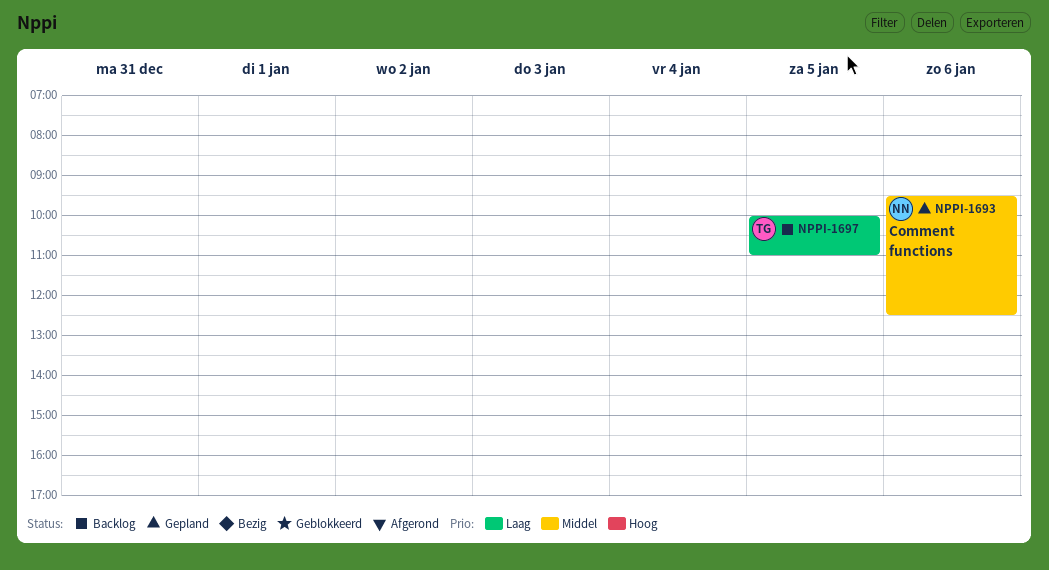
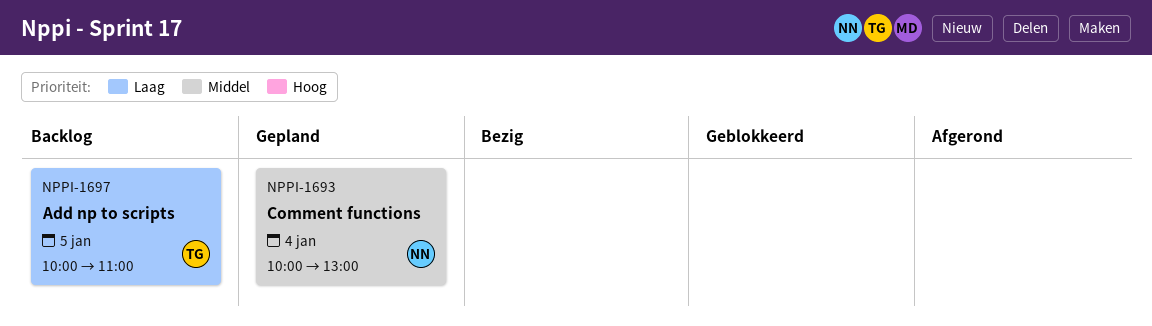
NPPI-1693, day: Jan 6 -> Jan 4
NPPI-1693, begins: 09:30 -> 10:00
NPPI-1693, ends: 12:30 -> 13:00

